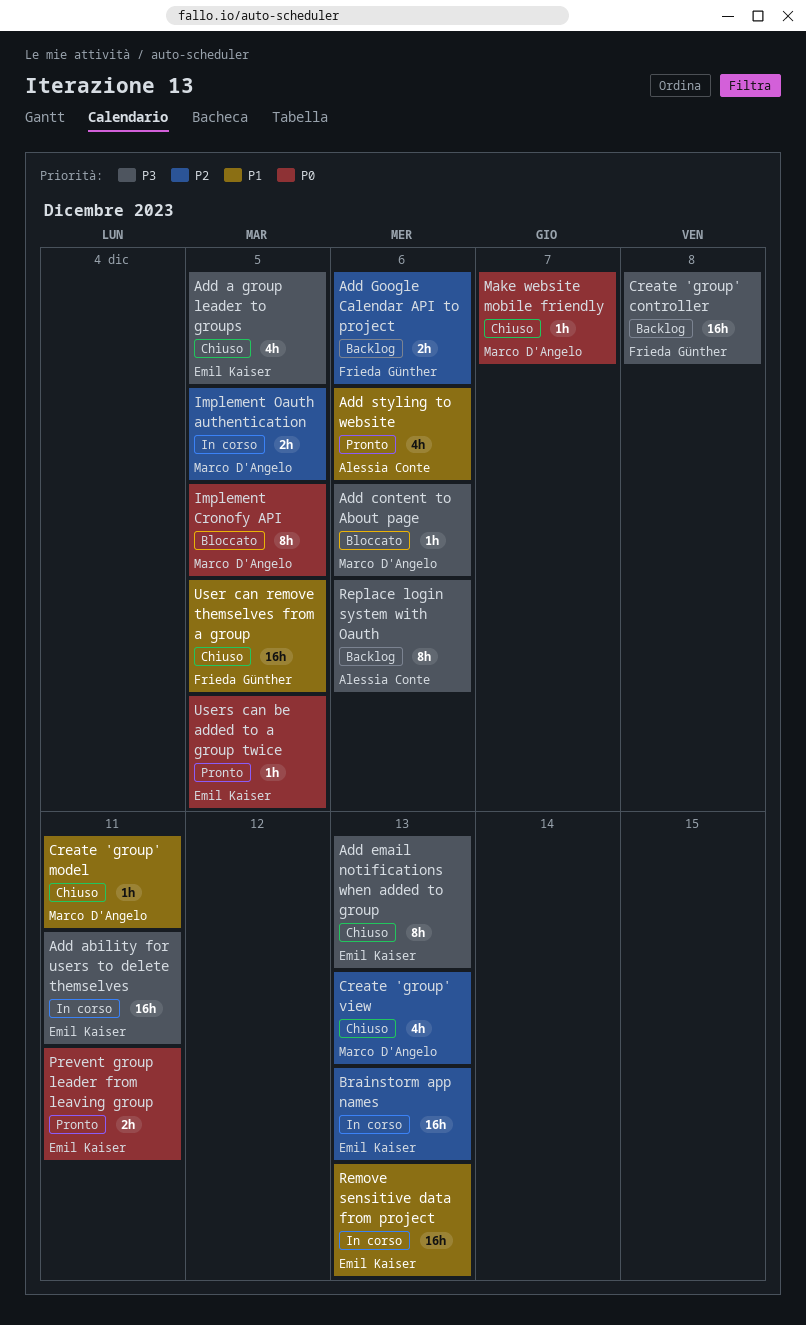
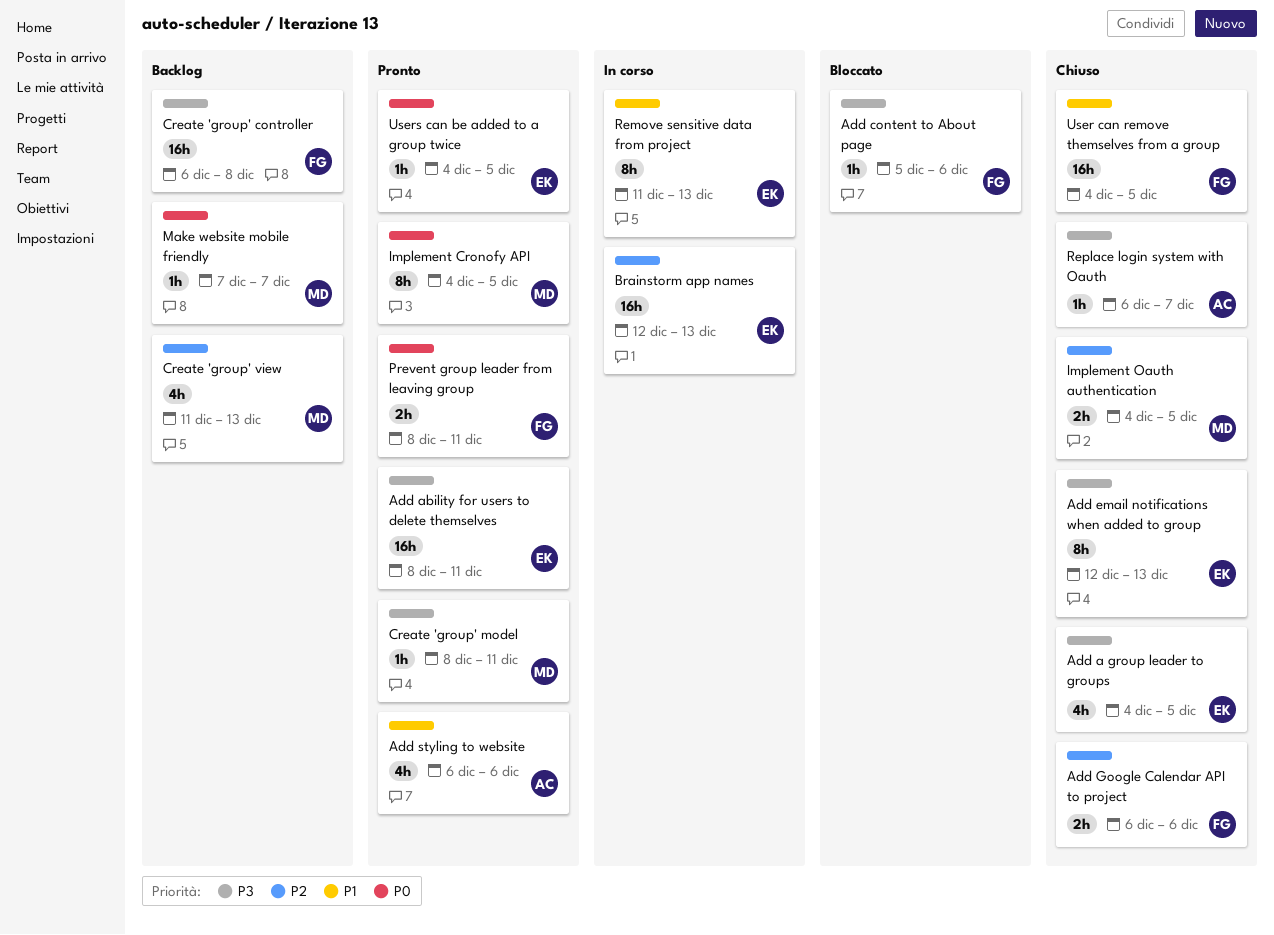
Add ability for users to delete themselves, status: In corso -> Pronto
Add content to About page, owner: Marco D'Angelo -> Frieda Günther
Add Google Calendar API to project, status: Backlog -> Chiuso
Create 'group' model, status: Chiuso -> Pronto
Create 'group' model, priority: P1 -> P3
Create 'group' view, status: Chiuso -> Backlog
Implement Cronofy API, status: Bloccato -> Pronto
Implement Oauth authentication, status: In corso -> Chiuso
Make website mobile friendly, status: Chiuso -> Backlog
Prevent group leader from leaving group, owner: Emil Kaiser -> Frieda Günther
Remove sensitive data from project, estimate: 16h -> 8h
Replace login system with Oauth, status: Backlog -> Chiuso
Replace login system with Oauth, estimate: 8h -> 1h
Replace login system with Oauth, due: Dec 6 -> Dec 7

